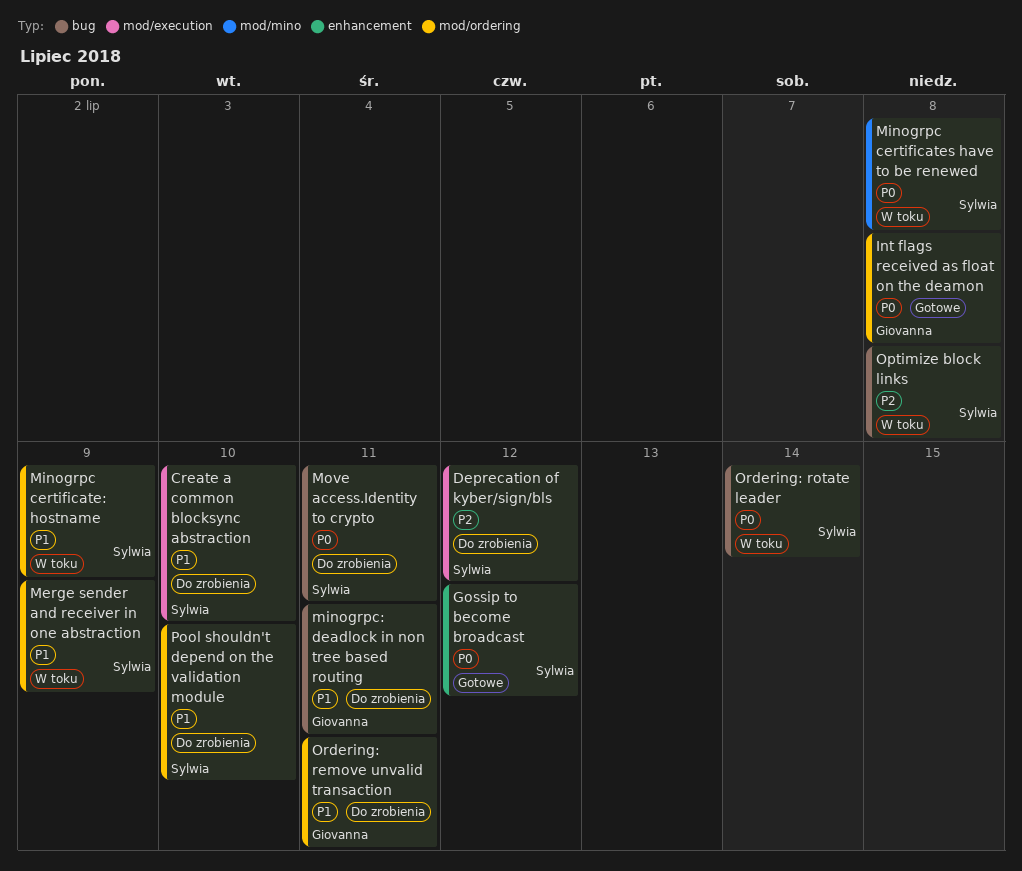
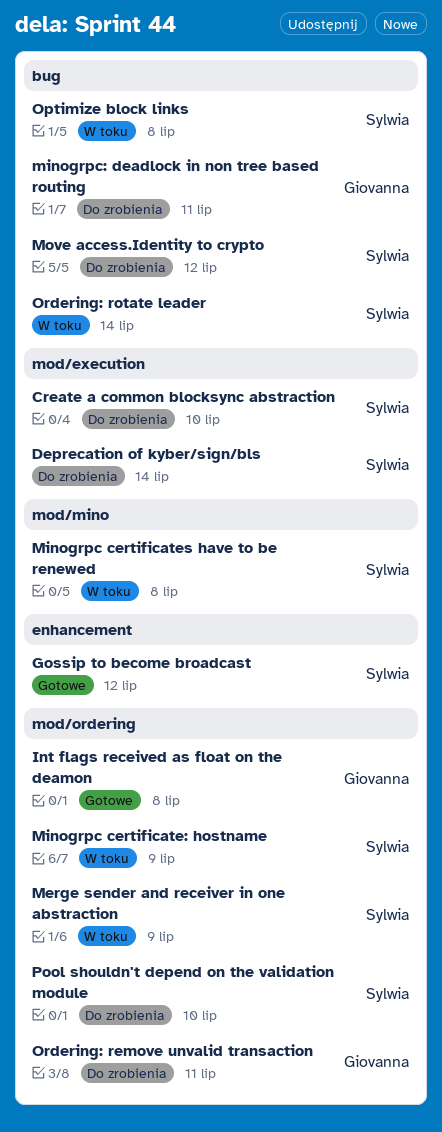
Deprecation of kyber/sign/bls, due: Jul 12 -> Jul 14
Move access.Identity to crypto, due: Jul 11 -> Jul 12

